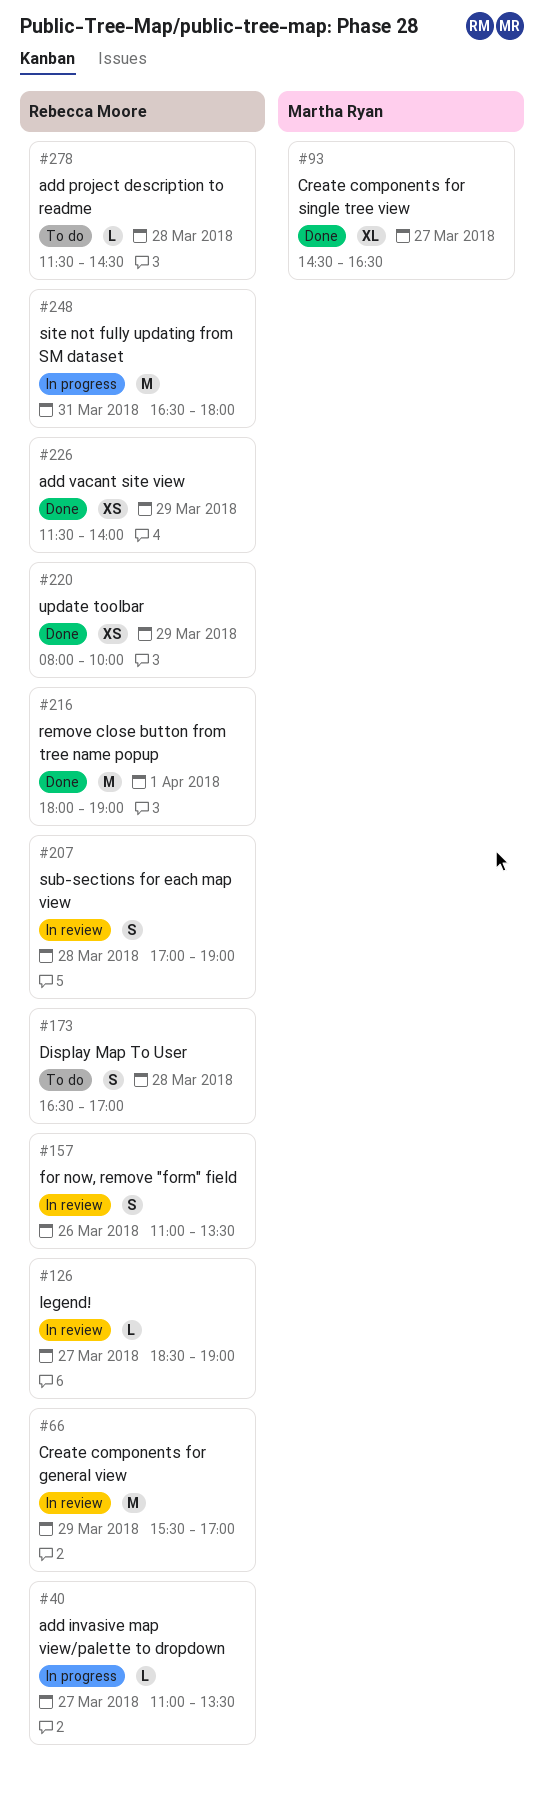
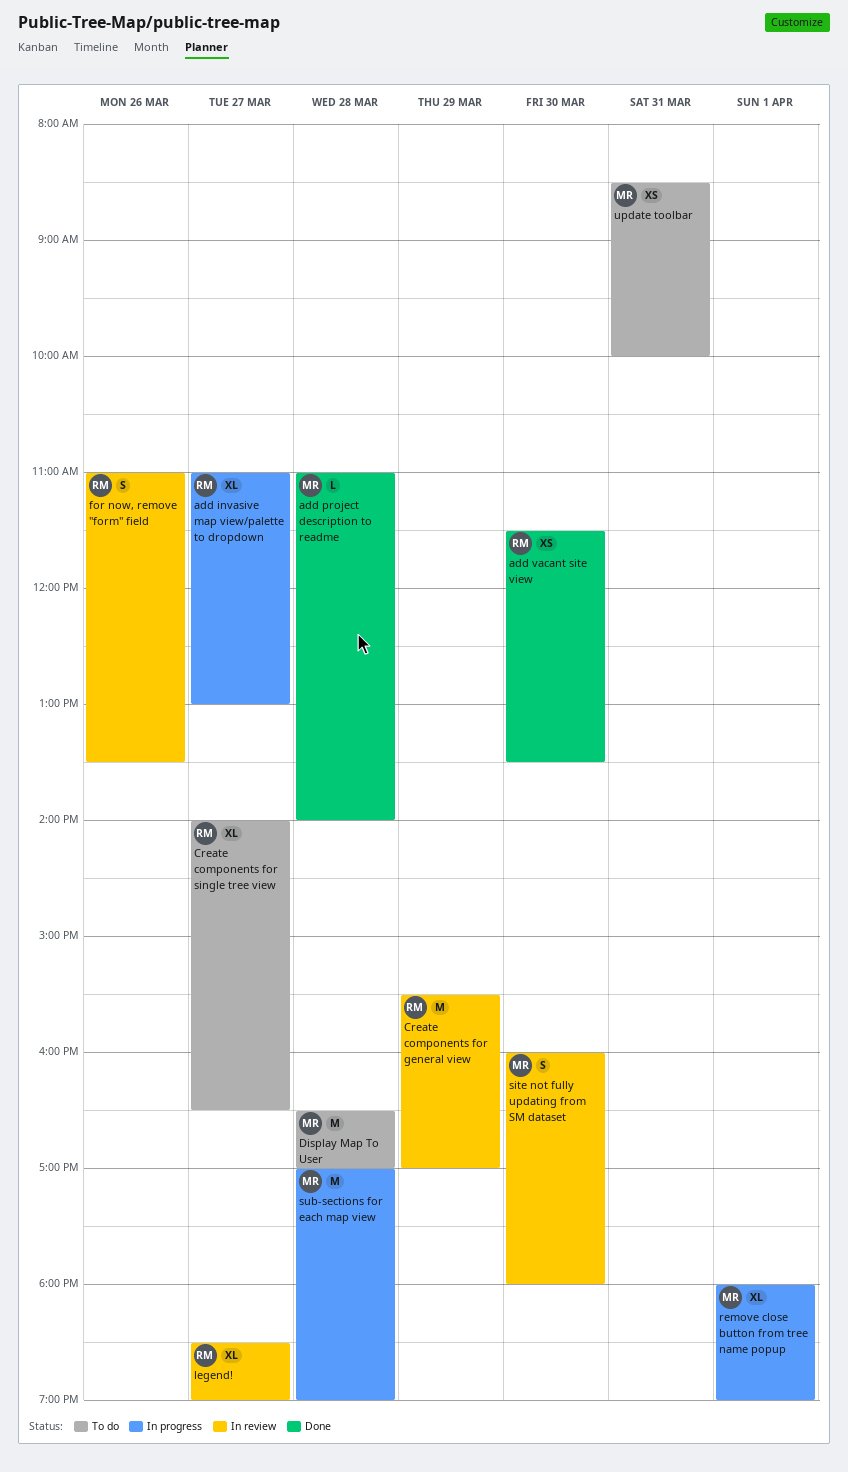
add invasive map view/palette to dropdown, estimate: L -> XL
add invasive map view/palette to dropdown, ends: 13:30 -> 13:00
add project description to readme, status: To do -> Done
add project description to readme, owner: Rebecca Moore -> Martha Ryan
add project description to readme, begins: 11:30 -> 11:00
add project description to readme, ends: 14:30 -> 14:00
add vacant site view, day: Mar 29 -> Mar 30
add vacant site view, ends: 14:00 -> 13:30
Create components for single tree view, status: Done -> To do
Create components for single tree view, owner: Martha Ryan -> Rebecca Moore
Create components for single tree view, begins: 14:30 -> 14:00
Display Map To User, owner: Rebecca Moore -> Martha Ryan
Display Map To User, estimate: S -> M
legend!, estimate: L -> XL
remove close button from tree name popup, status: Done -> In progress
remove close button from tree name popup, owner: Rebecca Moore -> Martha Ryan
remove close button from tree name popup, estimate: M -> XL
site not fully updating from SM dataset, status: In progress -> In review
site not fully updating from SM dataset, owner: Rebecca Moore -> Martha Ryan
site not fully updating from SM dataset, estimate: M -> S
site not fully updating from SM dataset, day: Mar 31 -> Mar 30
site not fully updating from SM dataset, begins: 16:30 -> 16:00
sub-sections for each map view, status: In review -> In progress
sub-sections for each map view, owner: Rebecca Moore -> Martha Ryan
sub-sections for each map view, estimate: S -> M
update toolbar, status: Done -> To do
update toolbar, owner: Rebecca Moore -> Martha Ryan
update toolbar, day: Mar 29 -> Mar 31
update toolbar, begins: 08:00 -> 08:30

